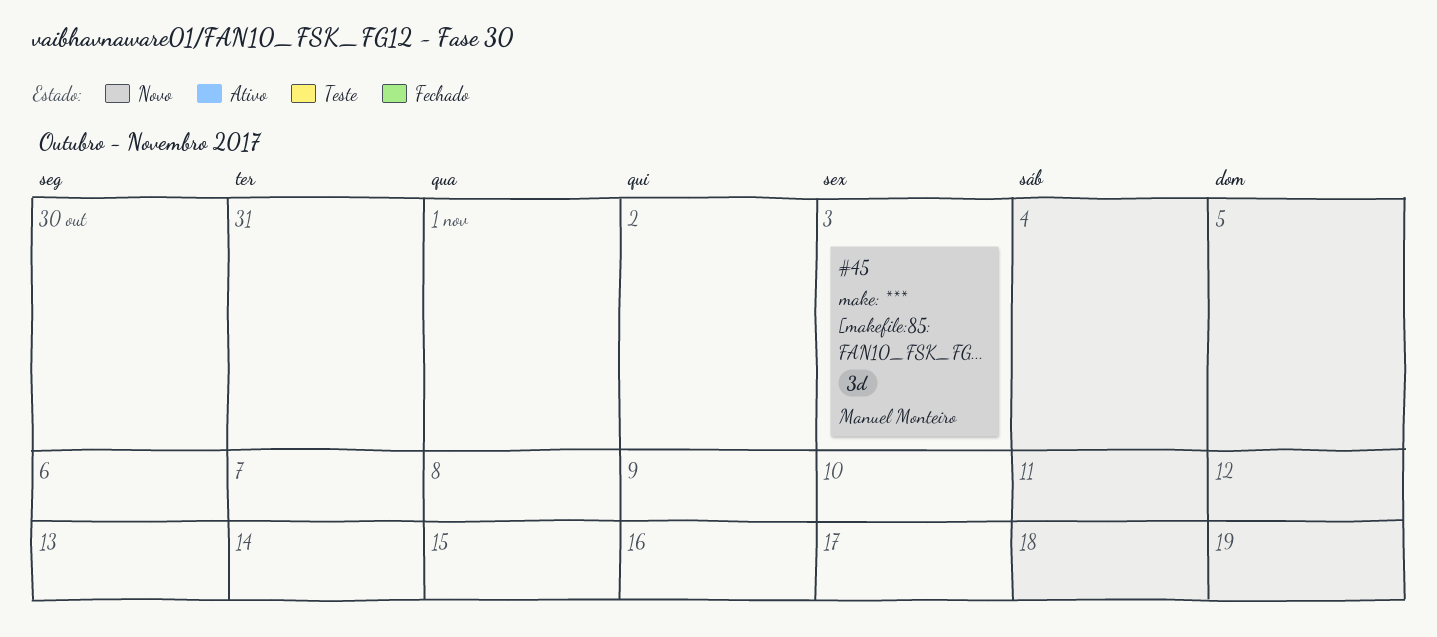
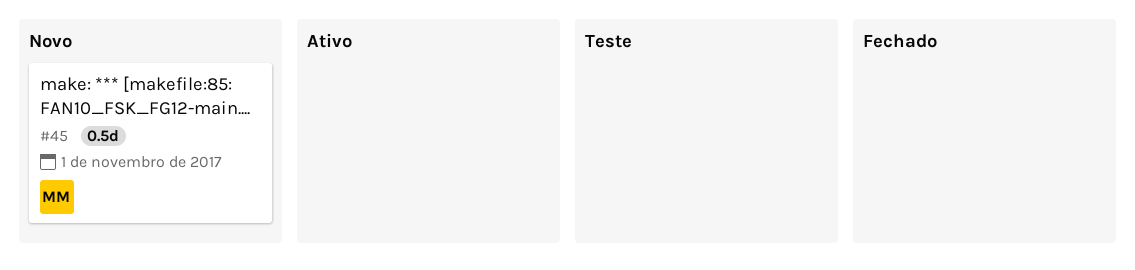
#45, estimate: 3d -> 0.5d
#45, due: Nov 3 -> Nov 1

